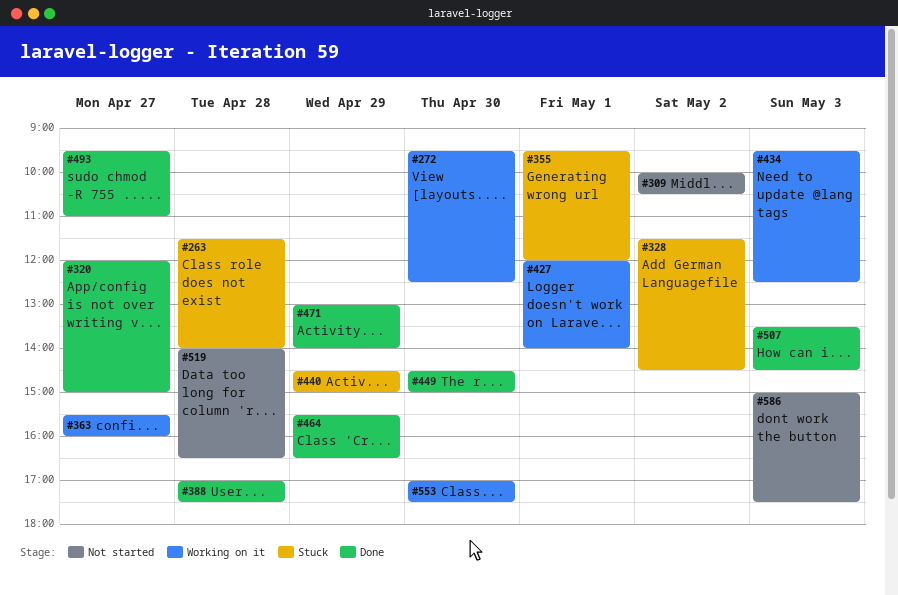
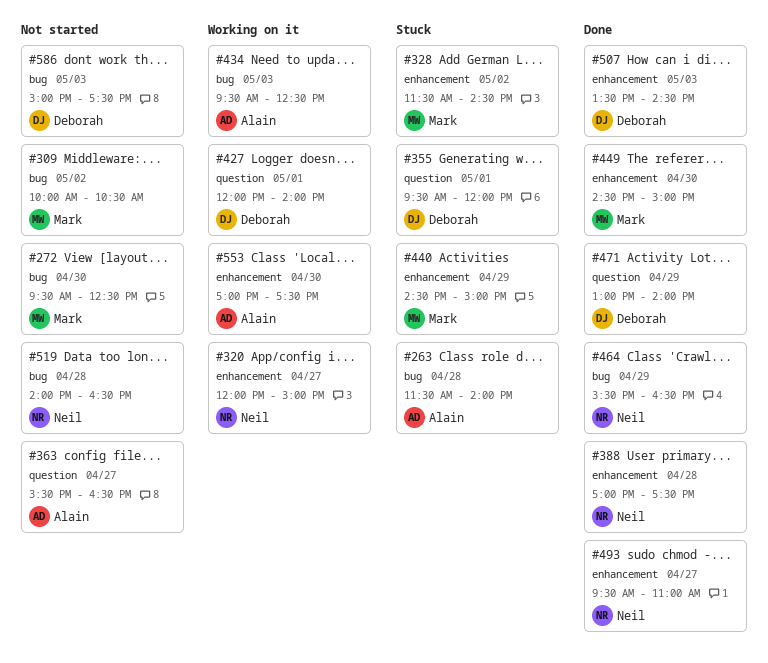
#272, status: Working on it -> Not started
#320, status: Done -> Working on it
#363, status: Working on it -> Not started
#363, ends: 16:00 -> 16:30

